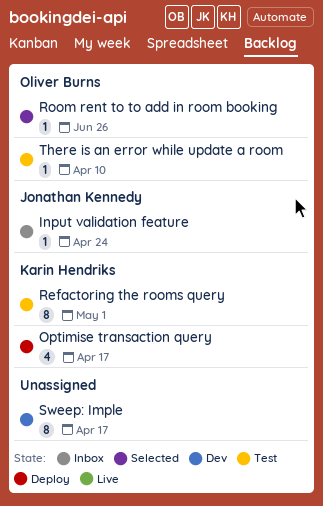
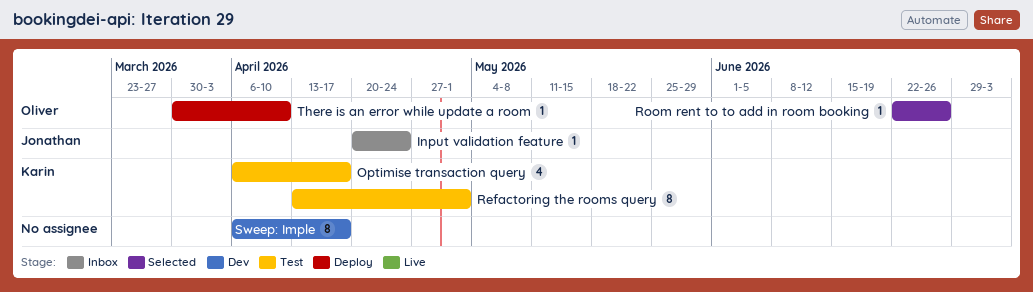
Optimise transaction query, status: Deploy -> Test
There is an error while update a room, status: Test -> Deploy

